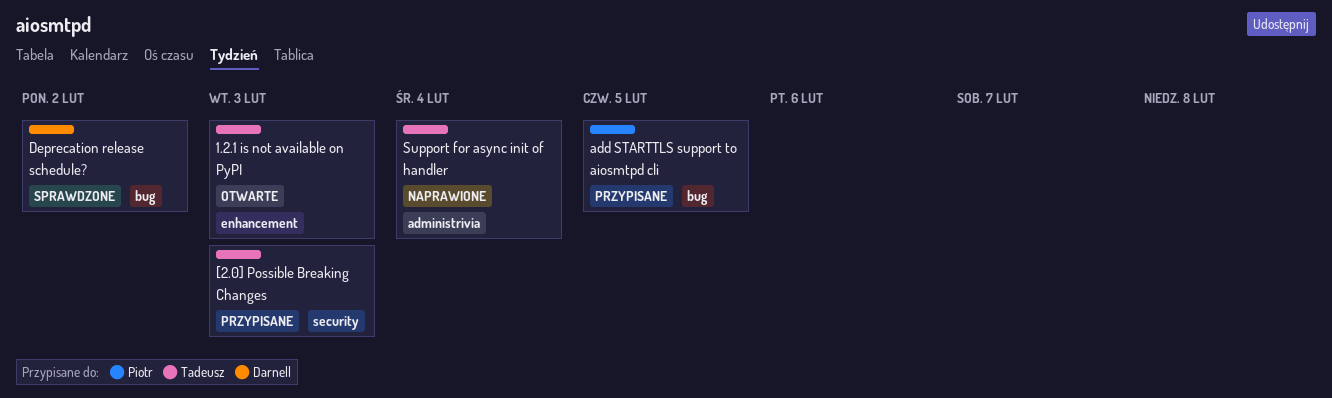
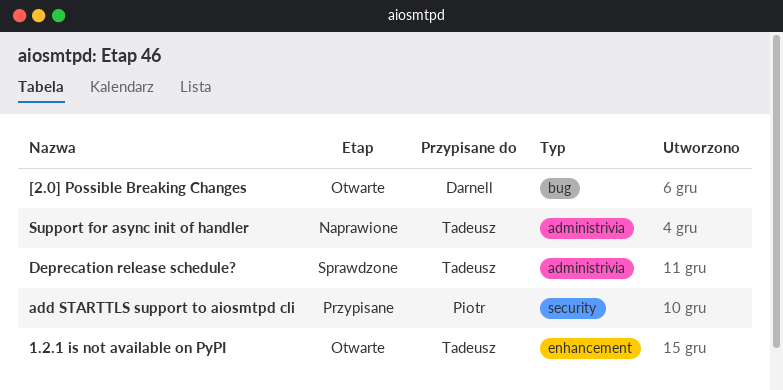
[2.0] Possible Breaking Changes, status: Przypisane -> Otwarte
[2.0] Possible Breaking Changes, owner: Tadeusz -> Darnell
[2.0] Possible Breaking Changes, label: security -> bug
add STARTTLS support to aiosmtpd cli, label: bug -> security
Deprecation release schedule?, owner: Darnell -> Tadeusz
Deprecation release schedule?, label: bug -> administrivia

